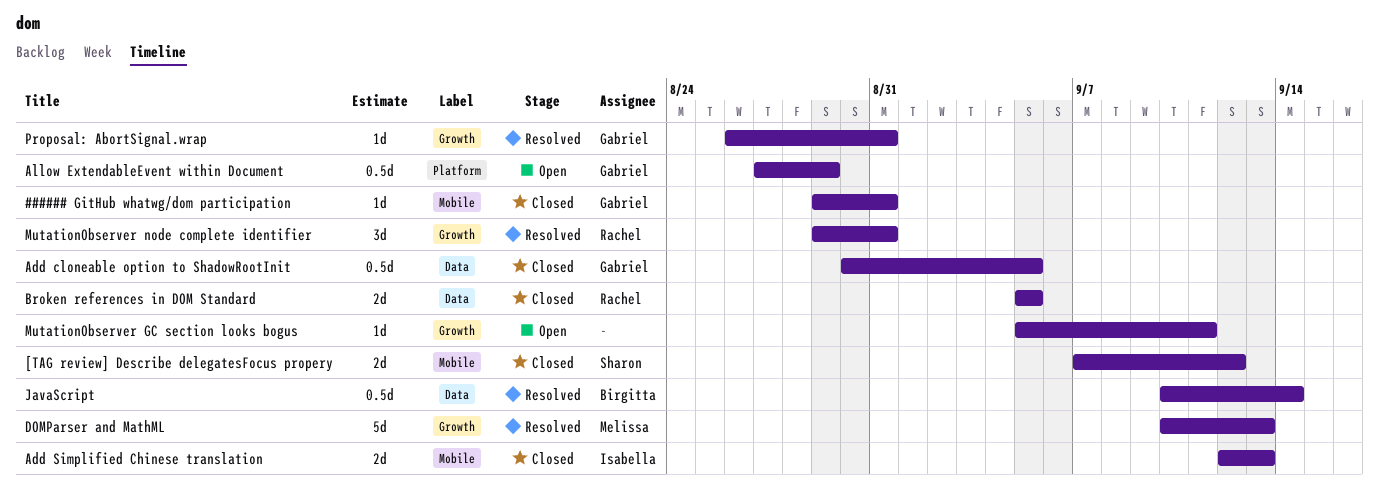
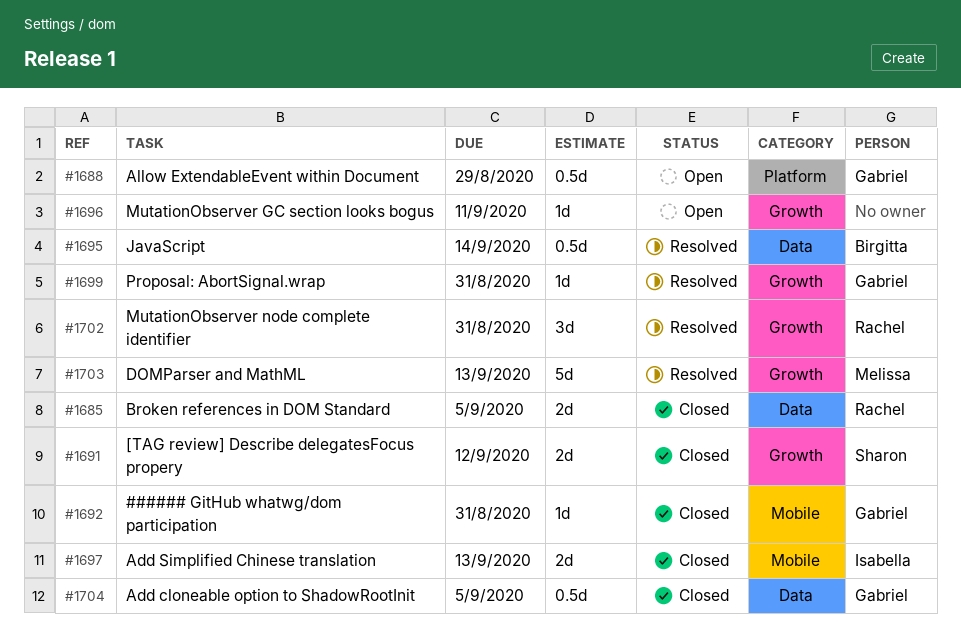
[TAG review] Describe delegatesFocus propery, label: Mobile -> Growth

